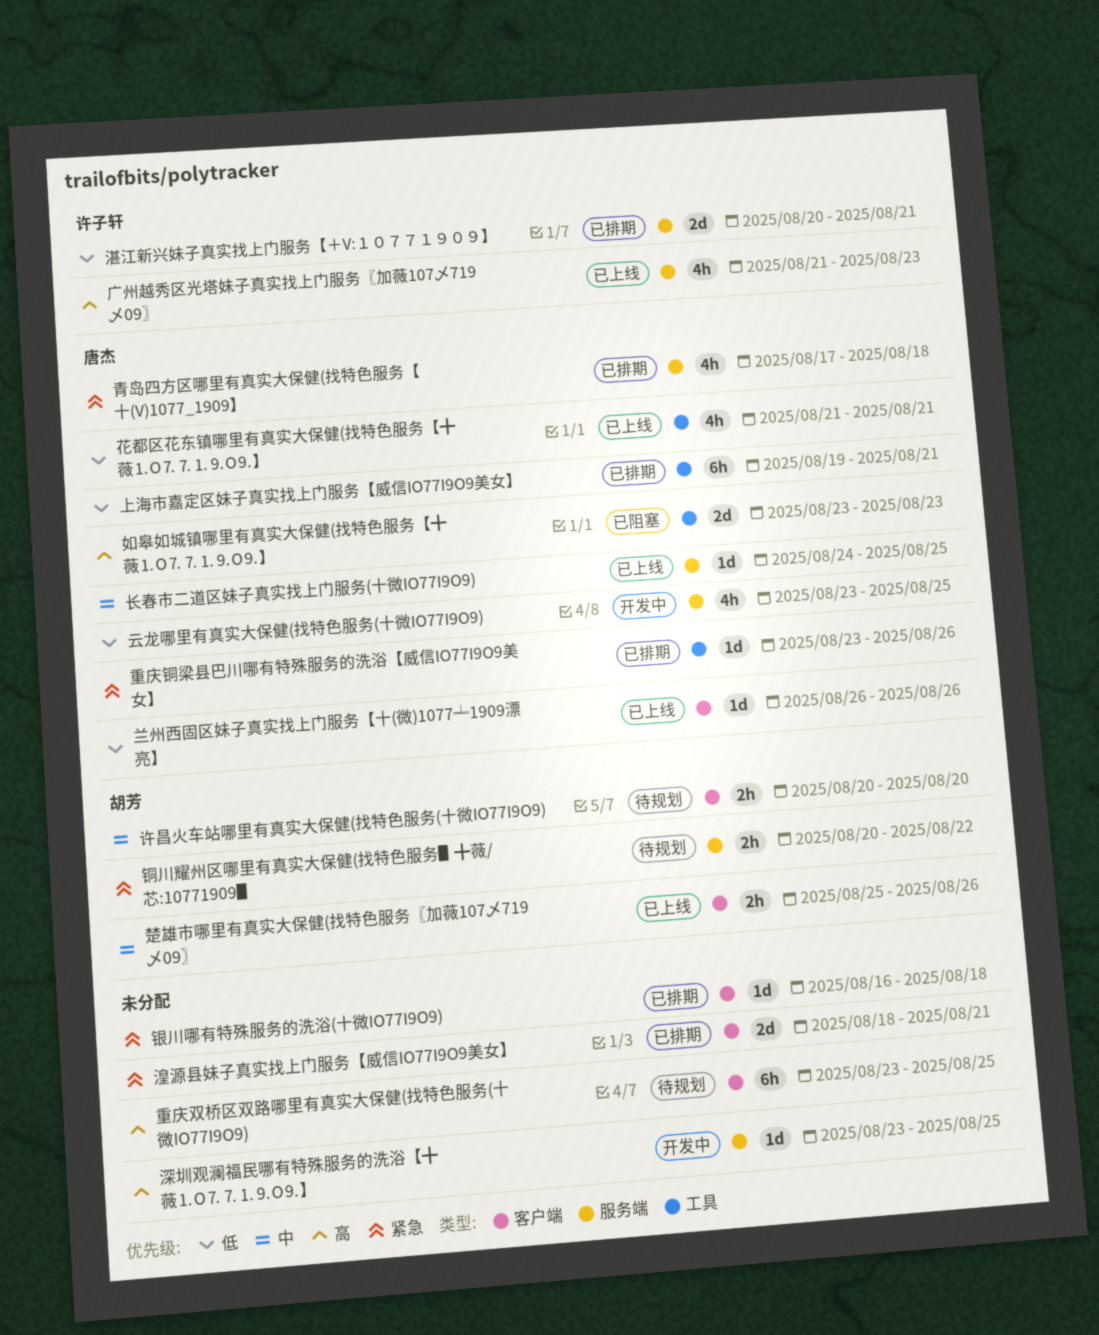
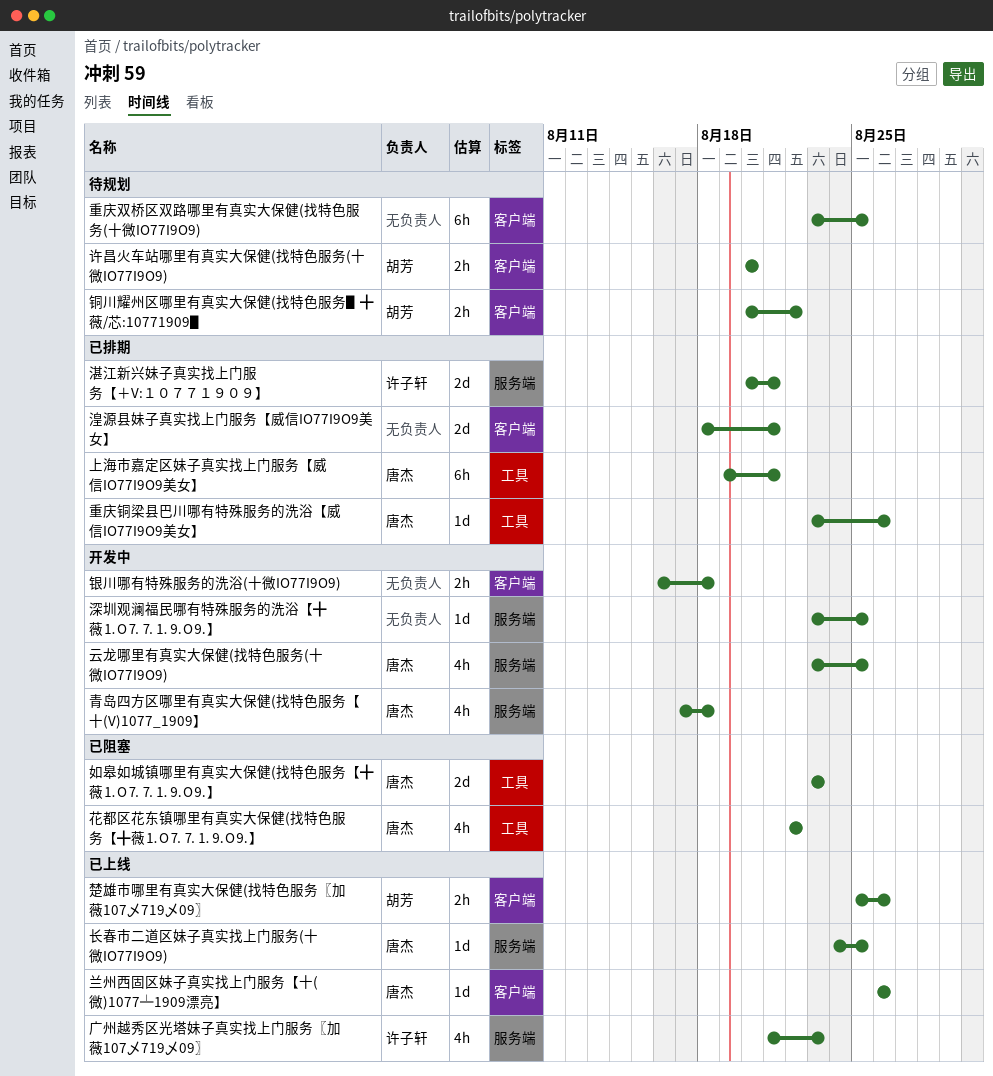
花都区花东镇哪里有真实大保健(找特色服务【╋薇⒈O⒎⒎⒈⒐O⒐】, status: 已上线 -> 已阻塞
花都区花东镇哪里有真实大保健(找特色服务【╋薇⒈O⒎⒎⒈⒐O⒐】, start: Aug 21 -> Aug 22
花都区花东镇哪里有真实大保健(找特色服务【╋薇⒈O⒎⒎⒈⒐O⒐】, due: Aug 21 -> Aug 22
铜川耀州区哪里有真实大保健(找特色服务▋╋薇/芯:10771909▋, label: 服务端 -> 客户端
银川哪有特殊服务的洗浴(十微IO77I9O9), status: 已排期 -> 开发中
银川哪有特殊服务的洗浴(十微IO77I9O9), estimate: 1d -> 2h
青岛四方区哪里有真实大保健(找特色服务【十(V)1077_1909】, status: 已排期 -> 开发中

